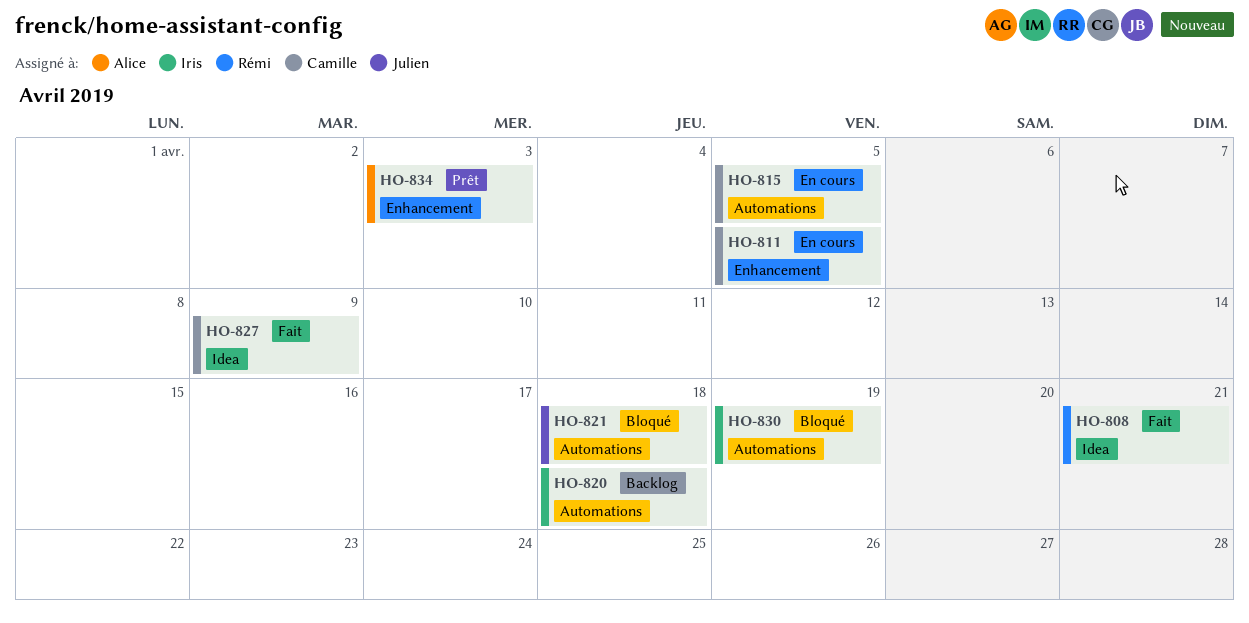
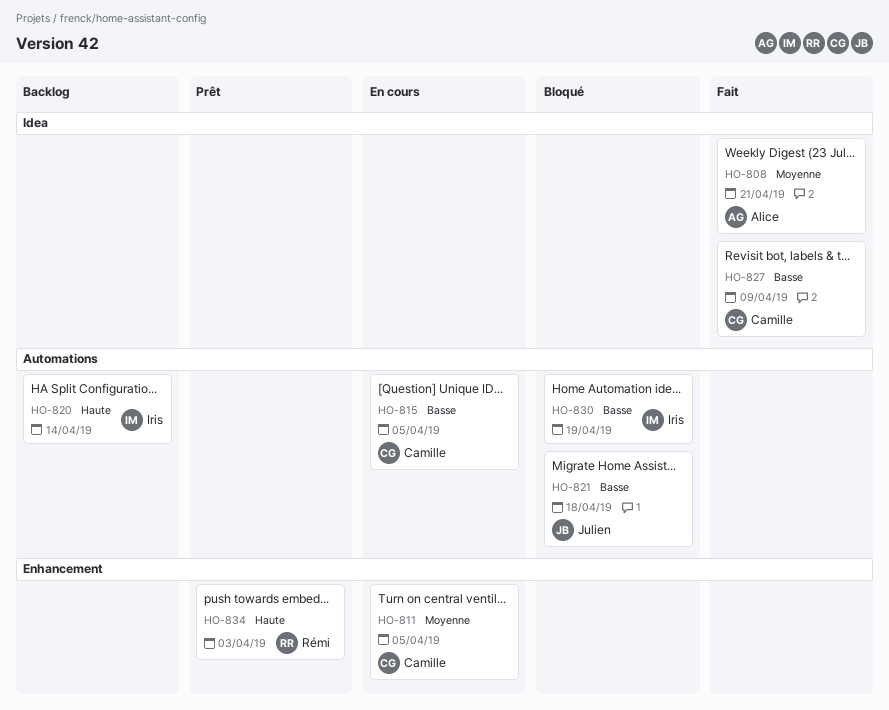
HO-808, owner: Rémi -> Alice
HO-820, due: Apr 18 -> Apr 14
HO-834, owner: Alice -> Rémi

